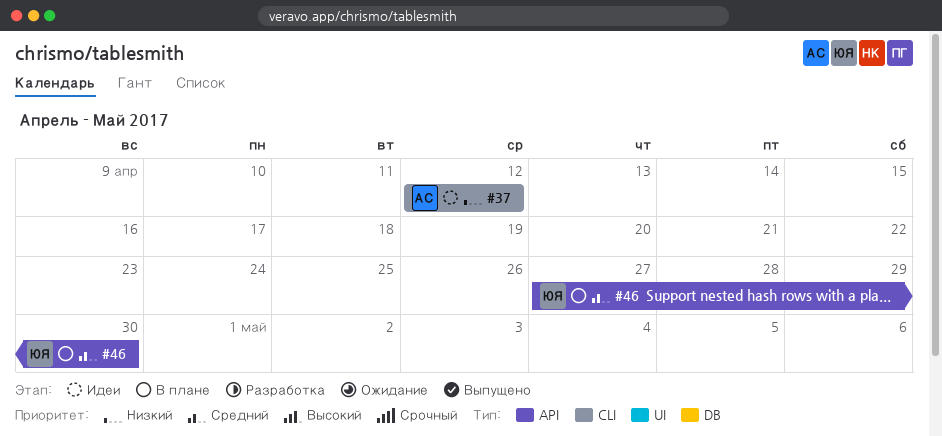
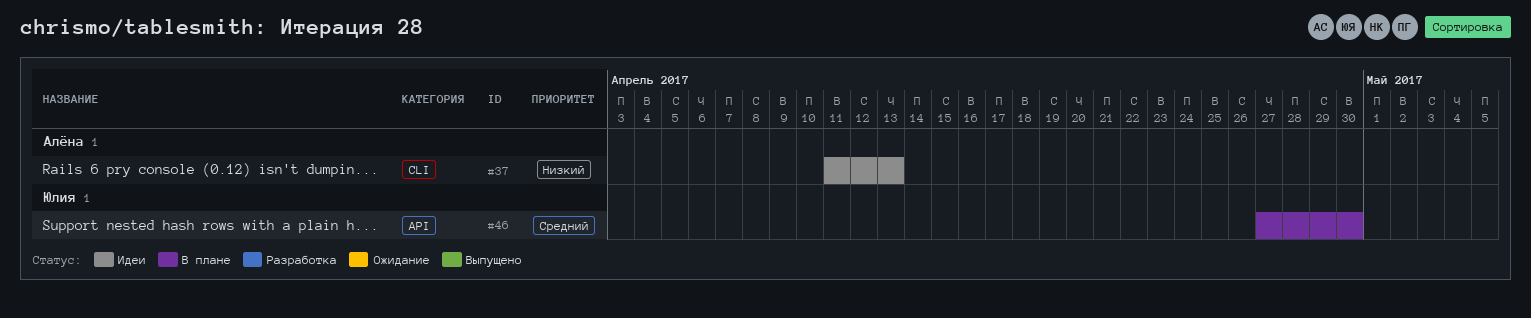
#37, start: Apr 12 -> Apr 11
#37, due: Apr 12 -> Apr 13

